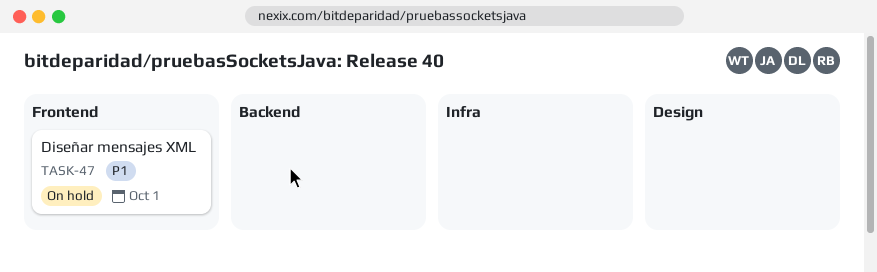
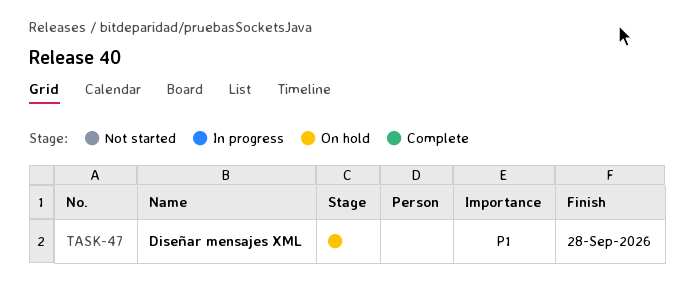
TASK-47, due: Oct 1 -> Sep 28

